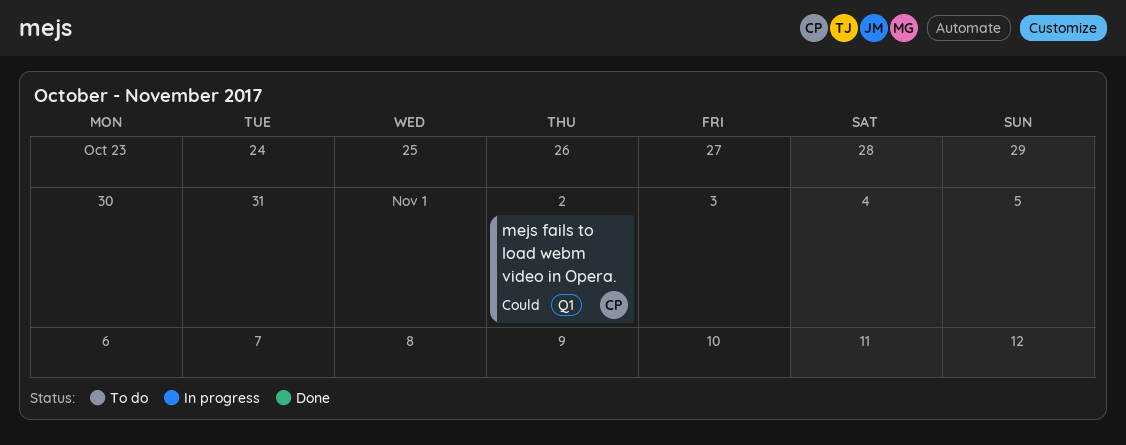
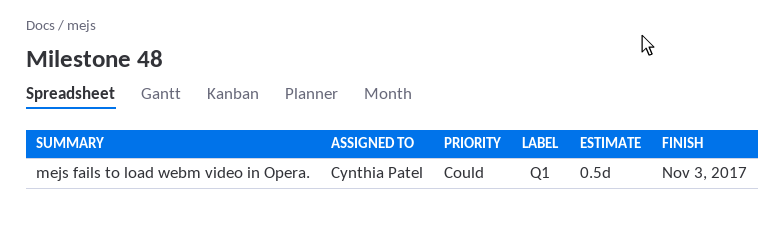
mejs fails to load webm video in Opera., due: Nov 2 -> Nov 3

